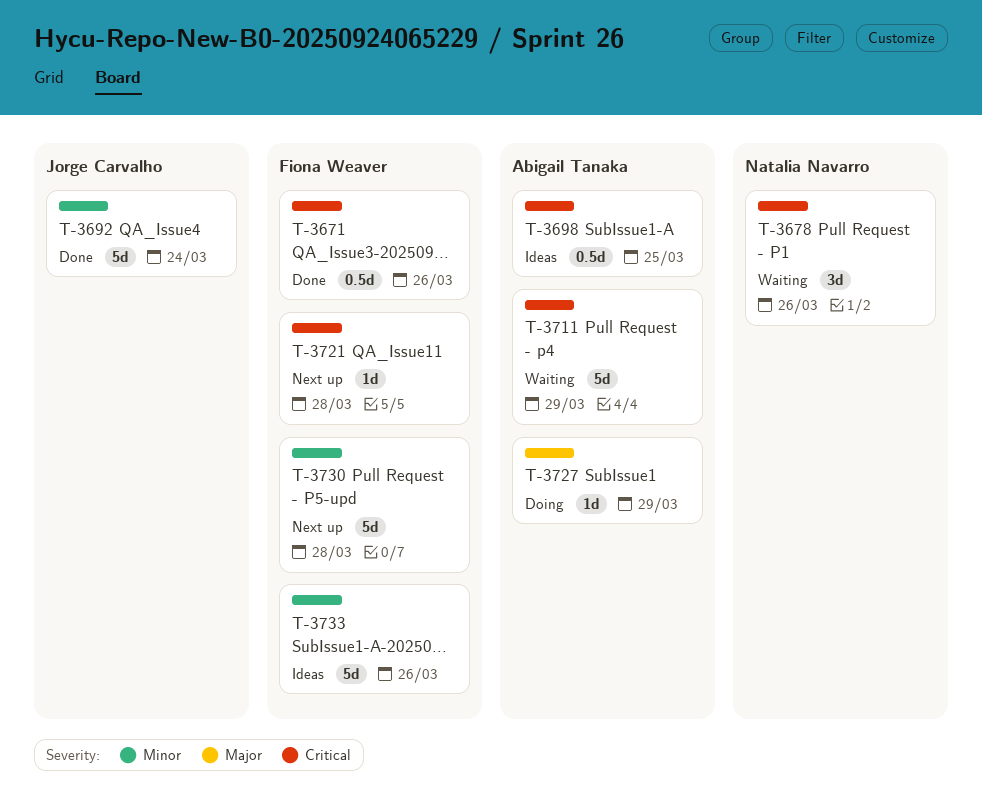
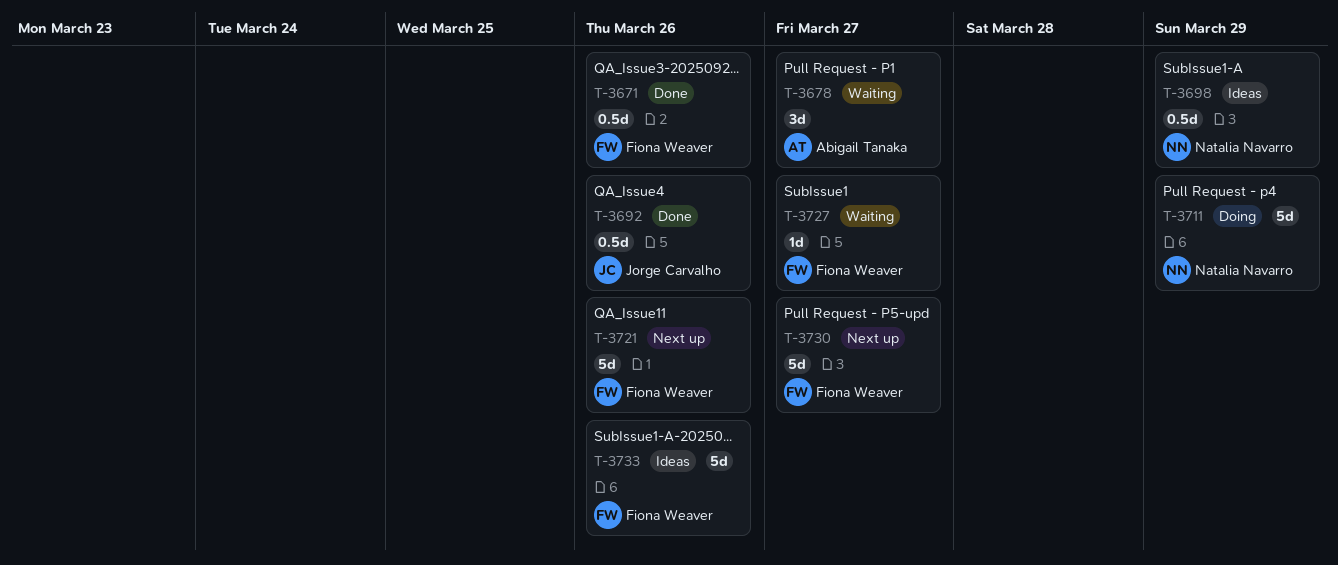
T-3678, owner: Natalia Navarro -> Abigail Tanaka
T-3678, due: Mar 26 -> Mar 27
T-3692, estimate: 5d -> 0.5d
T-3692, due: Mar 24 -> Mar 26
T-3698, owner: Abigail Tanaka -> Natalia Navarro
T-3698, due: Mar 25 -> Mar 29
T-3711, status: Waiting -> Doing
T-3711, owner: Abigail Tanaka -> Natalia Navarro
T-3721, estimate: 1d -> 5d
T-3721, due: Mar 28 -> Mar 26
T-3727, status: Doing -> Waiting
T-3727, owner: Abigail Tanaka -> Fiona Weaver
T-3727, due: Mar 29 -> Mar 27
T-3730, due: Mar 28 -> Mar 27

